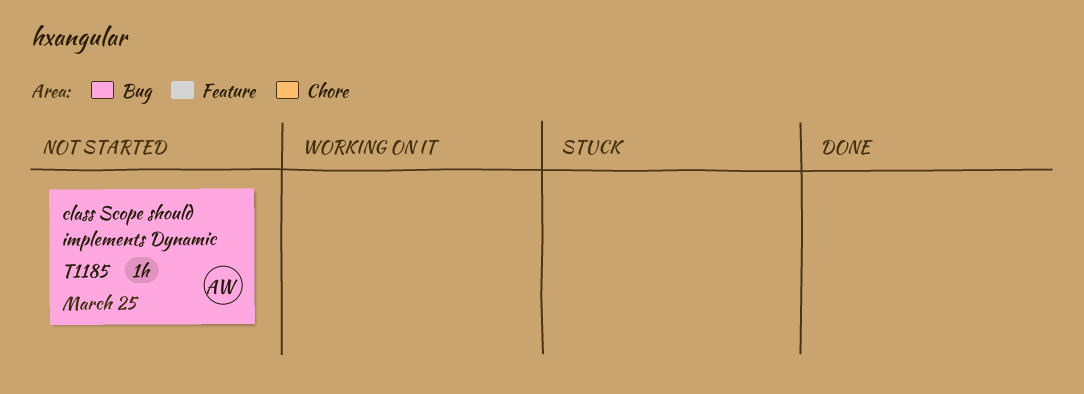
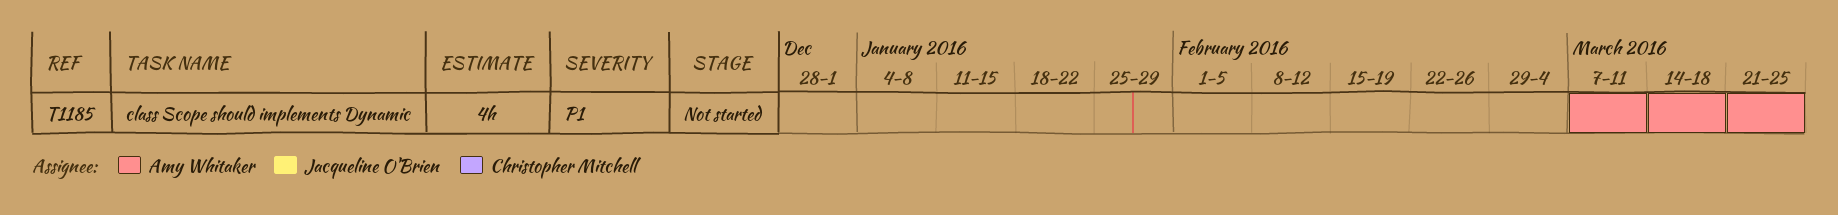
T1185, estimate: 1h -> 4h

